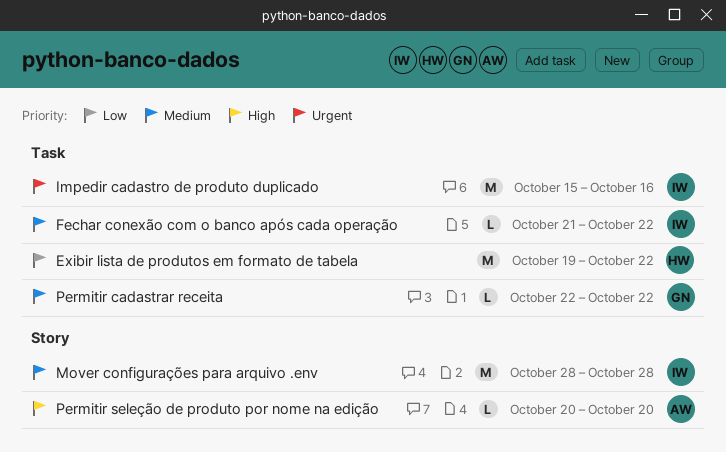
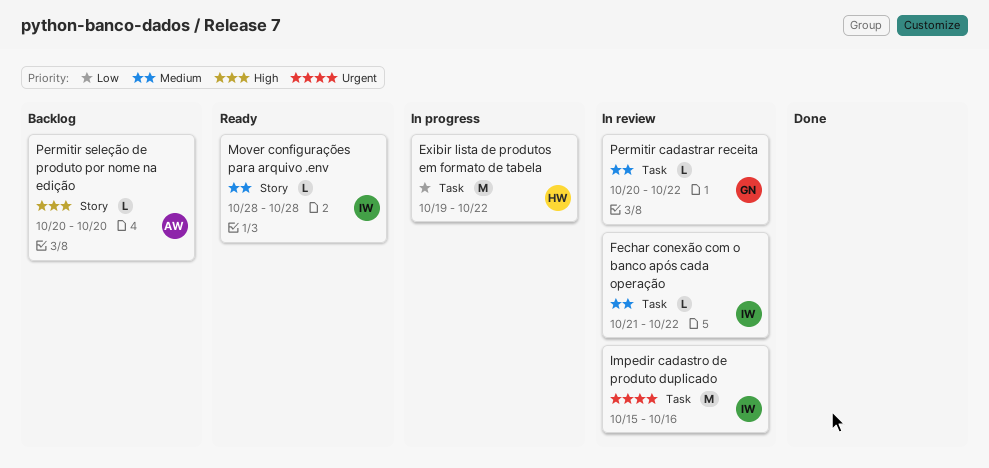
Mover configurações para arquivo .env, estimate: M -> L
Permitir cadastrar receita, start: Oct 22 -> Oct 20

